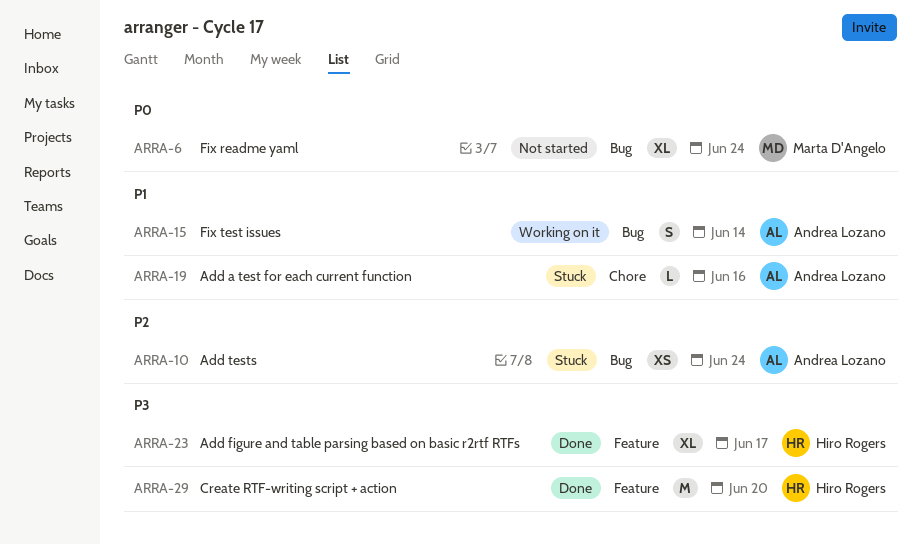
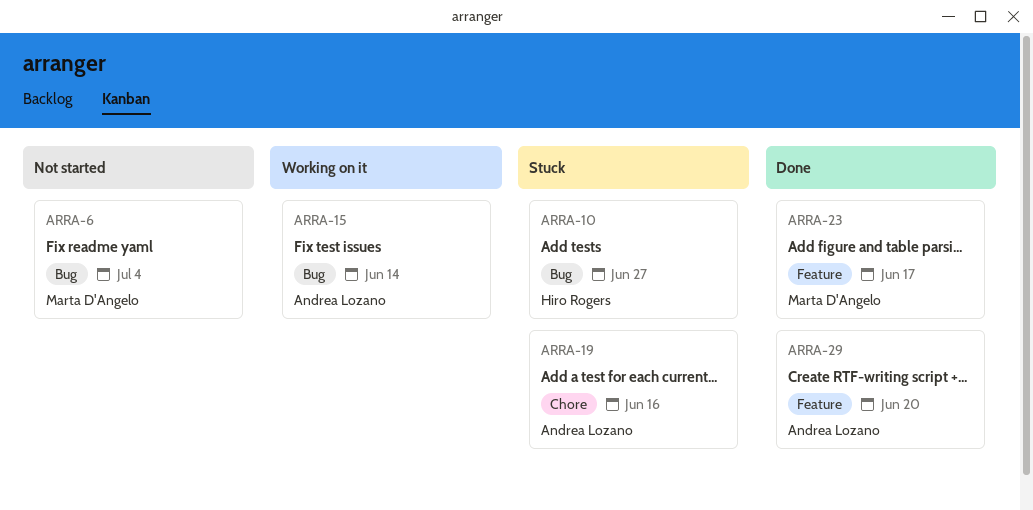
ARRA-6, due: Jun 24 -> Jul 4
ARRA-10, owner: Andrea Lozano -> Hiro Rogers
ARRA-10, due: Jun 24 -> Jun 27
ARRA-23, owner: Hiro Rogers -> Marta D'Angelo
ARRA-29, owner: Hiro Rogers -> Andrea Lozano

